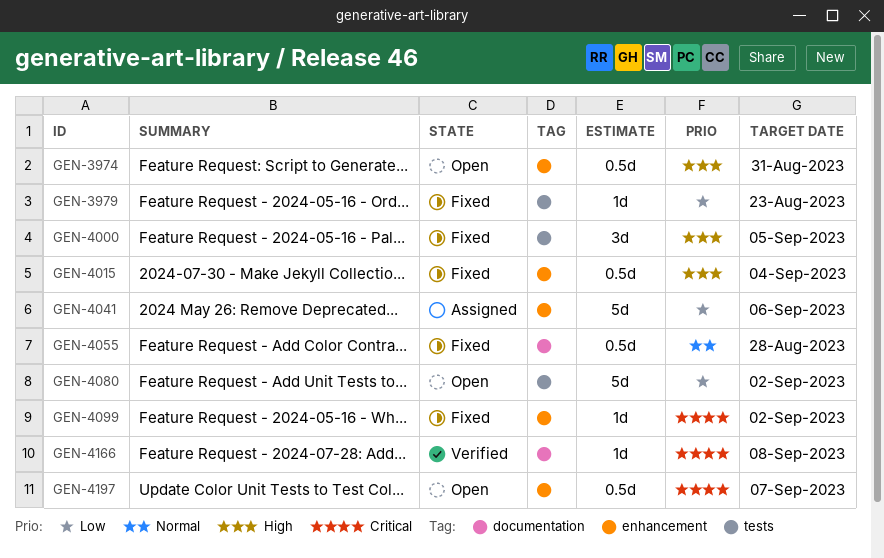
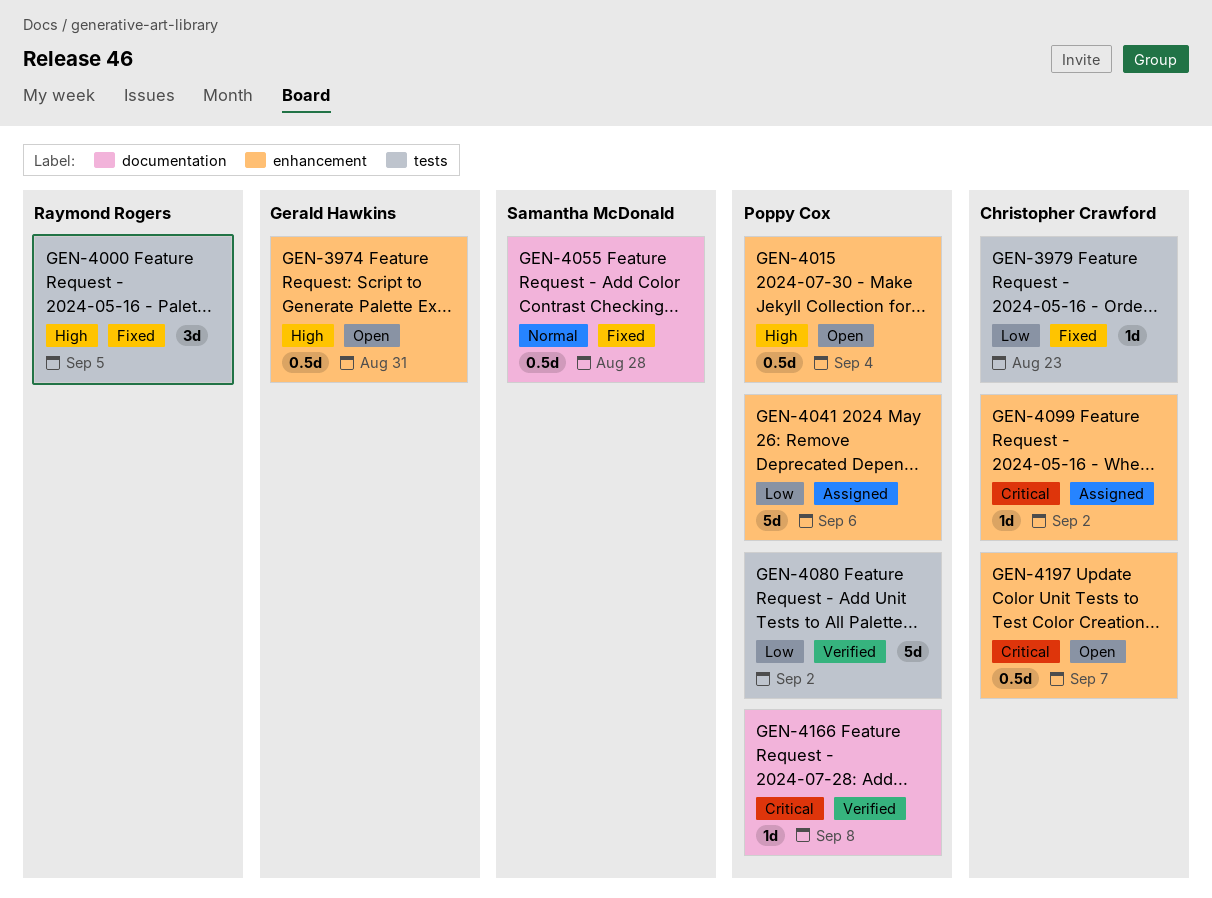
GEN-4015, status: Fixed -> Open
GEN-4080, status: Open -> Verified
GEN-4099, status: Fixed -> Assigned

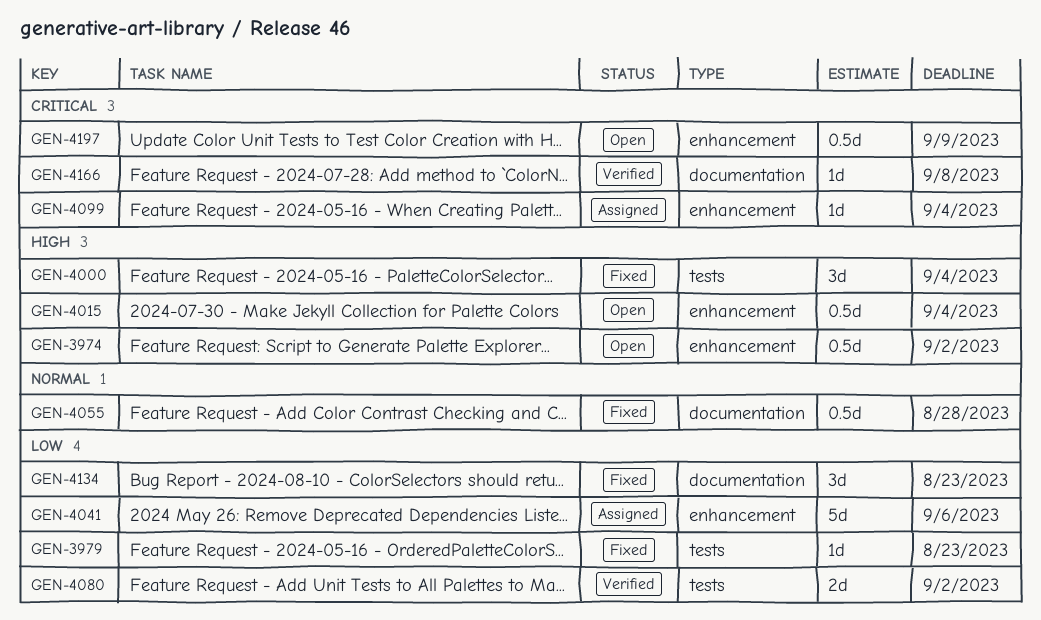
GEN-3974, due: Aug 31 -> Sep 2
GEN-4000, due: Sep 5 -> Sep 4
GEN-4080, estimate: 5d -> 2d
GEN-4099, due: Sep 2 -> Sep 4
GEN-4134: none -> present
GEN-4197, due: Sep 7 -> Sep 9

